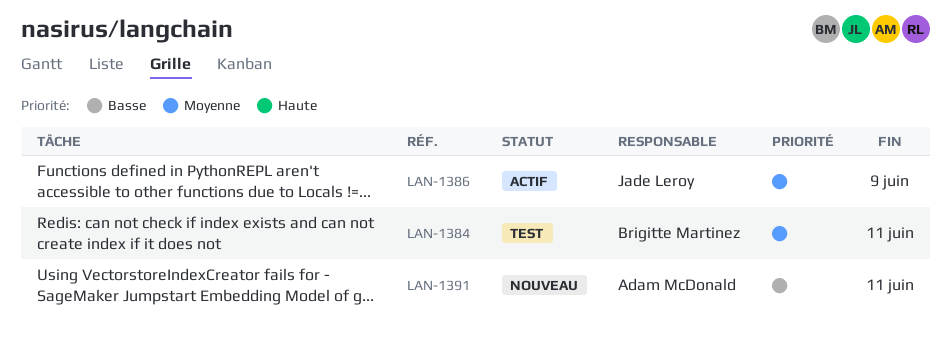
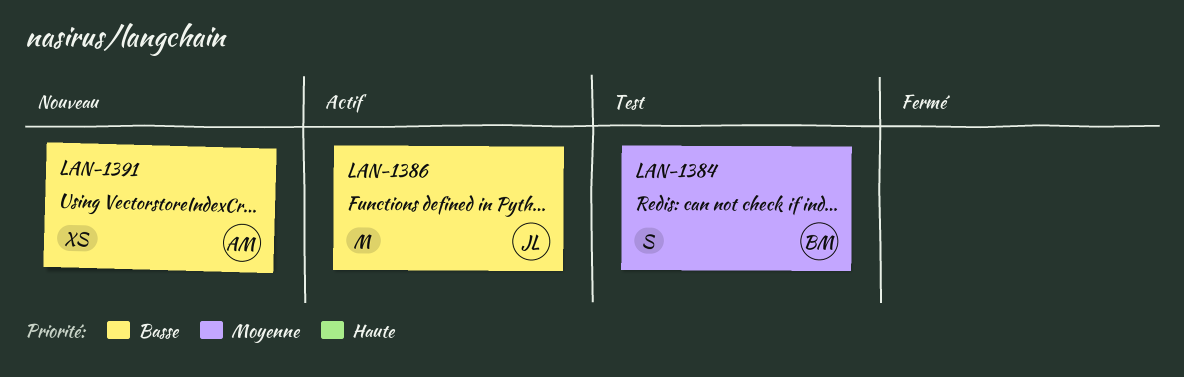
LAN-1386, priority: Moyenne -> Basse

